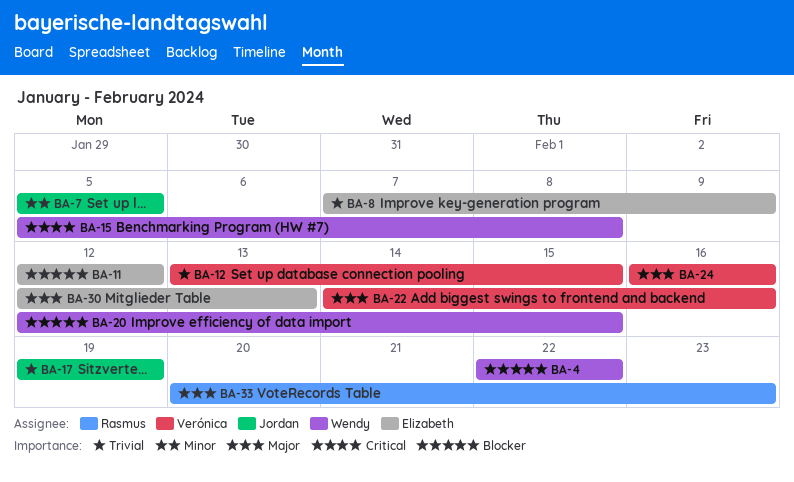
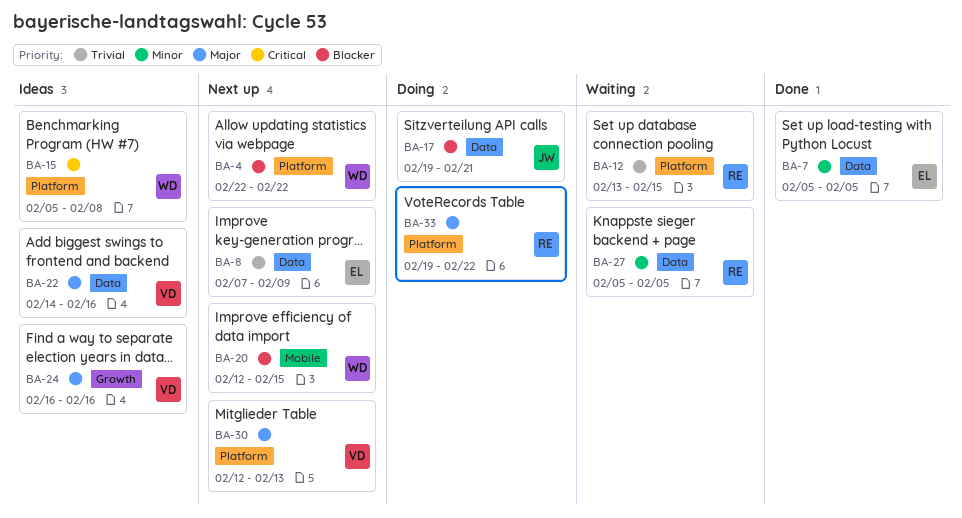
BA-7, owner: Jordan -> Elizabeth
BA-11: present -> none
BA-12, owner: Verónica -> Rasmus
BA-17, priority: Trivial -> Blocker
BA-17, due: Feb 19 -> Feb 21
BA-27: none -> present
BA-30, owner: Elizabeth -> Verónica
BA-33, start: Feb 20 -> Feb 19
BA-33, due: Feb 23 -> Feb 22

